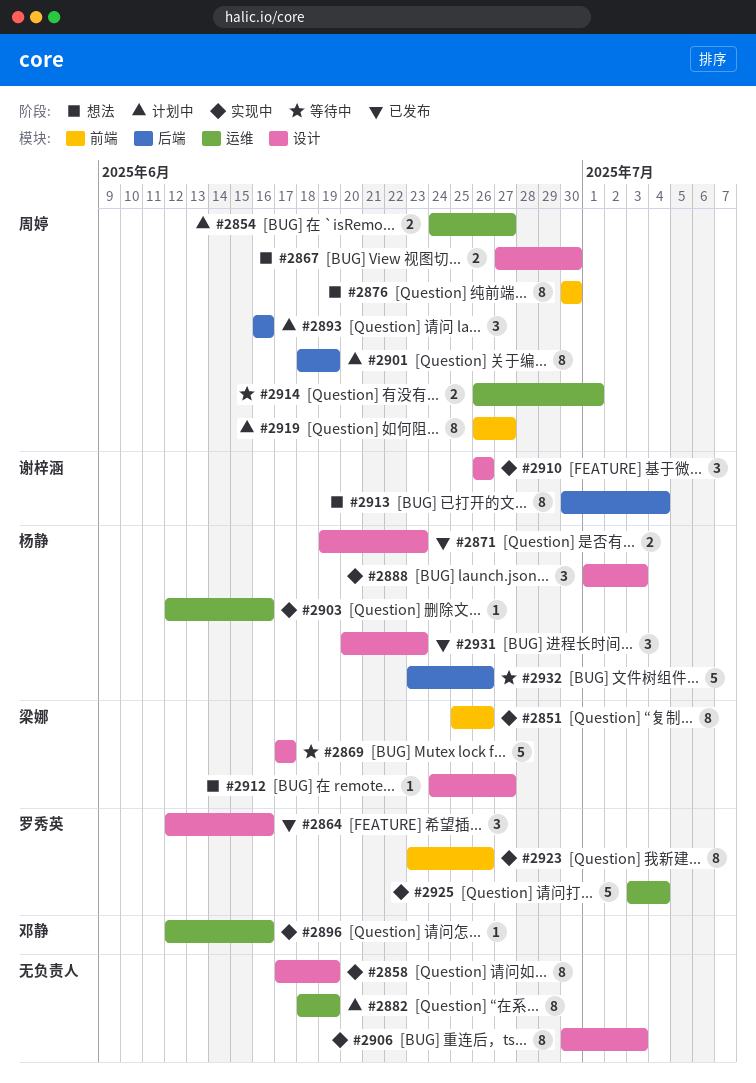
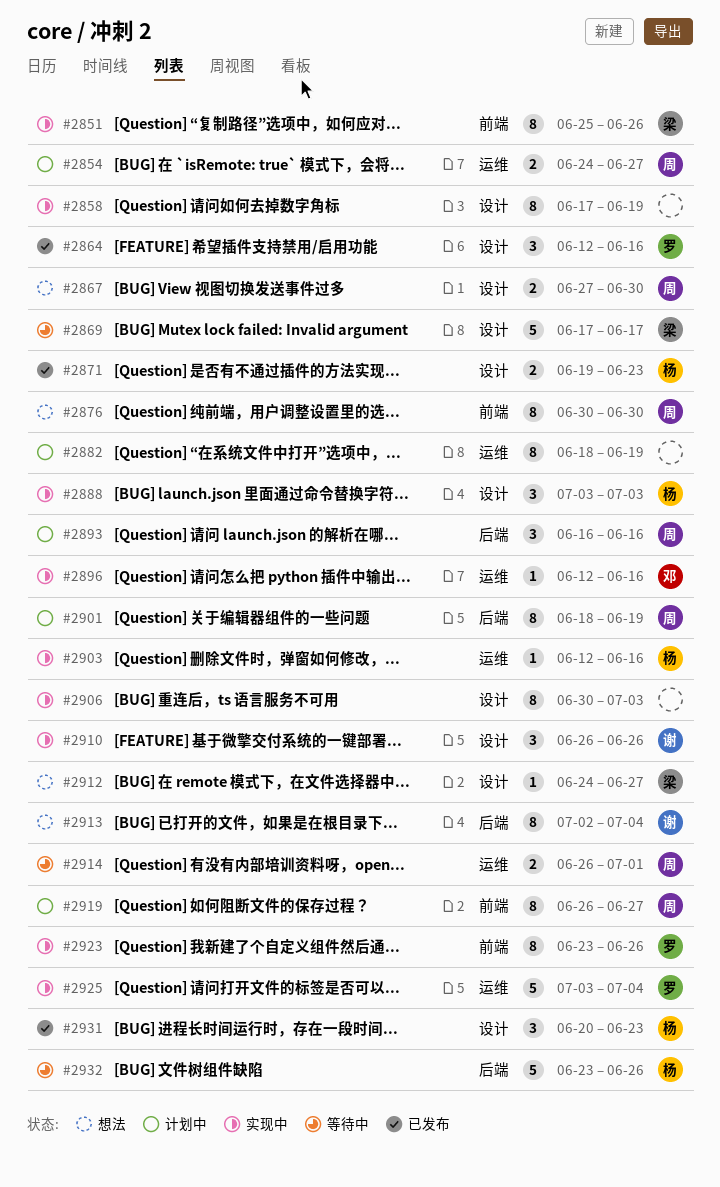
#2888, start: Jul 1 -> Jul 3
#2913, start: Jun 30 -> Jul 2

